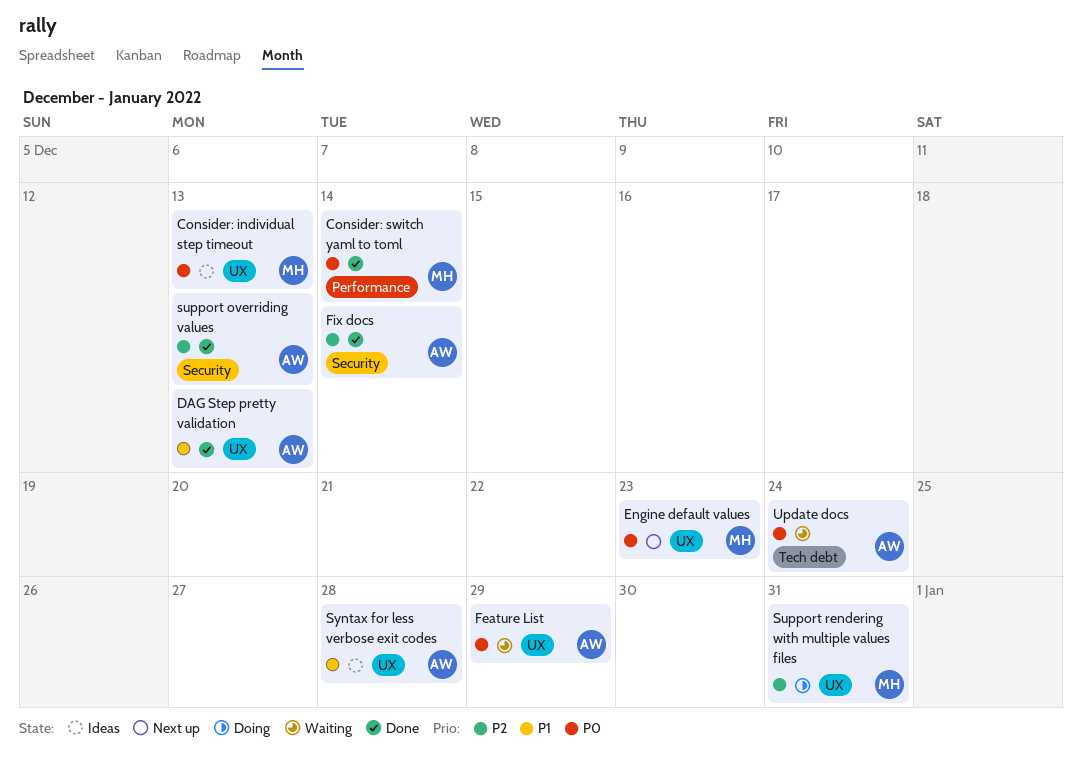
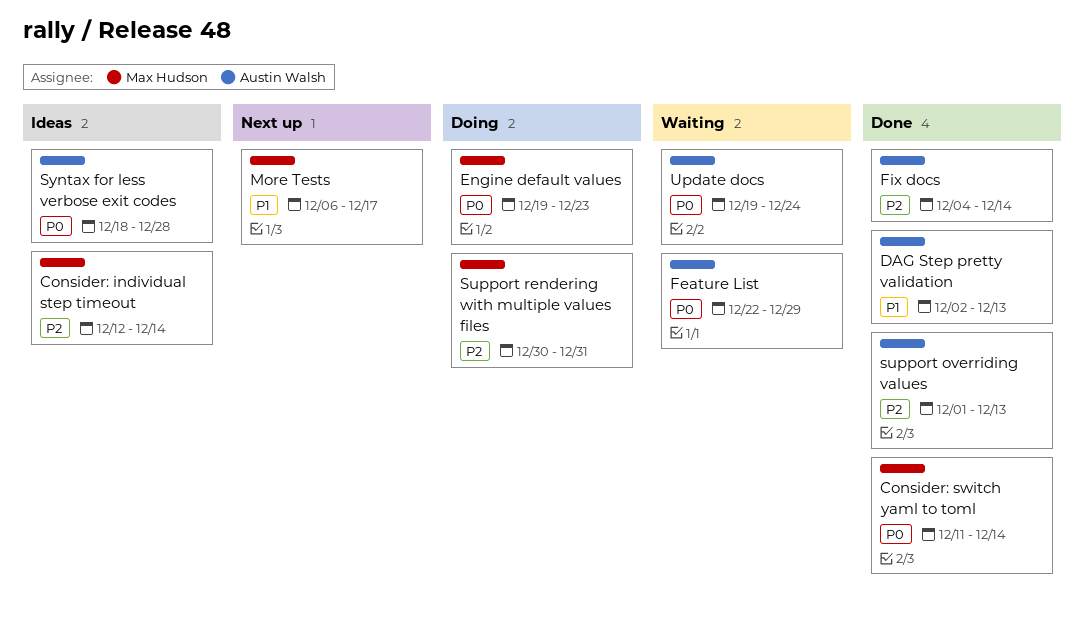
Consider: individual step timeout, priority: P0 -> P2
Consider: individual step timeout, due: Dec 13 -> Dec 14
Engine default values, status: Next up -> Doing
More Tests: none -> present
Syntax for less verbose exit codes, priority: P1 -> P0

